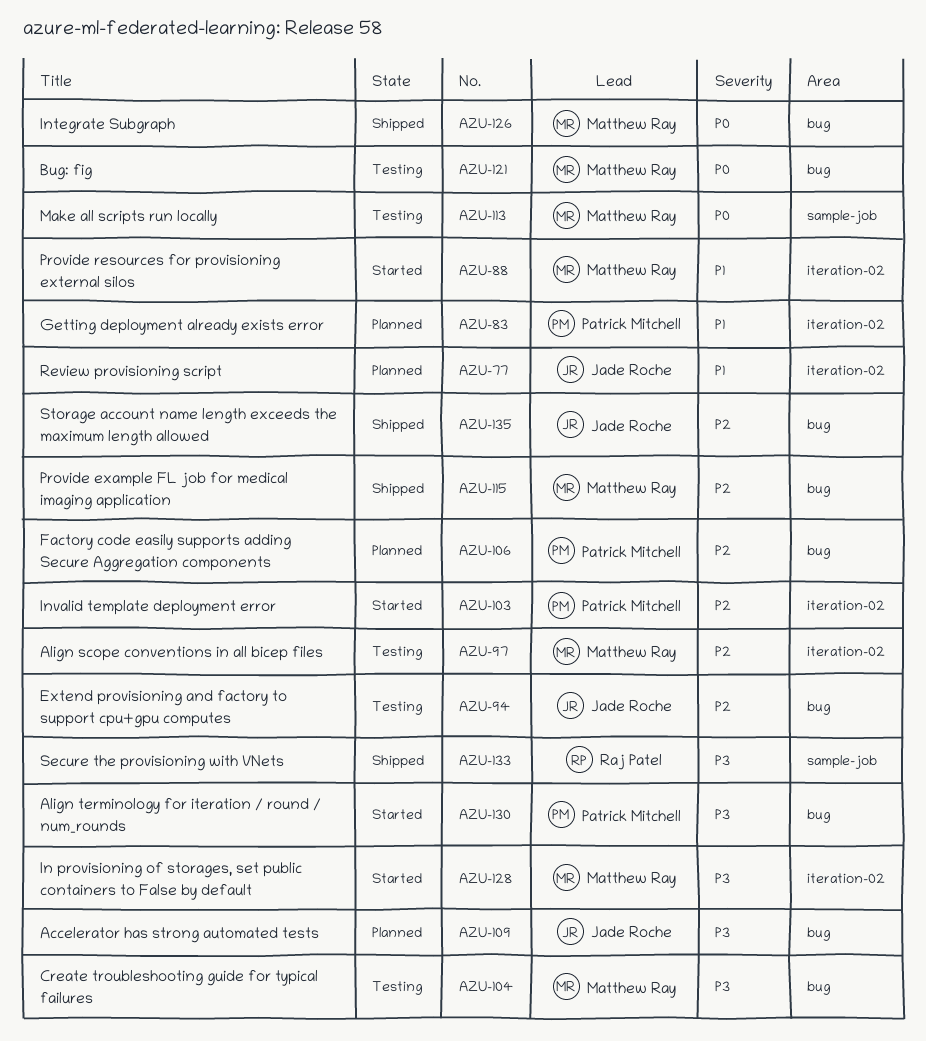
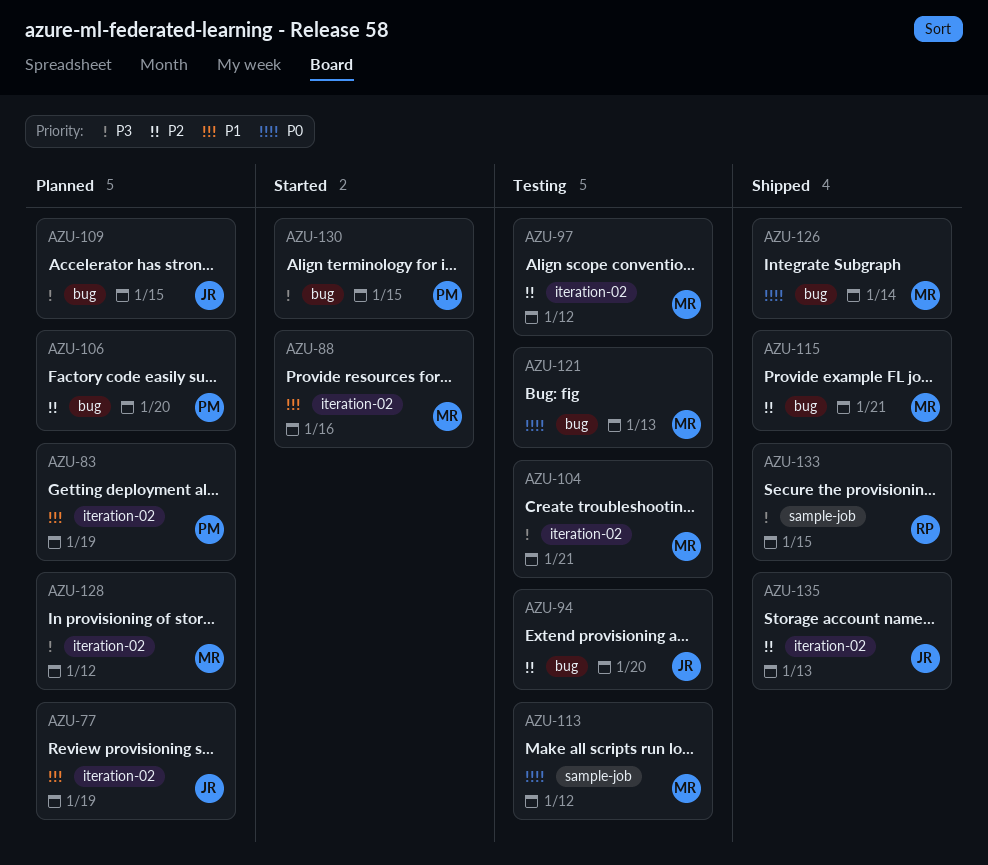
AZU-103: present -> none
AZU-104, label: bug -> iteration-02
AZU-128, status: Started -> Planned
AZU-135, label: bug -> iteration-02

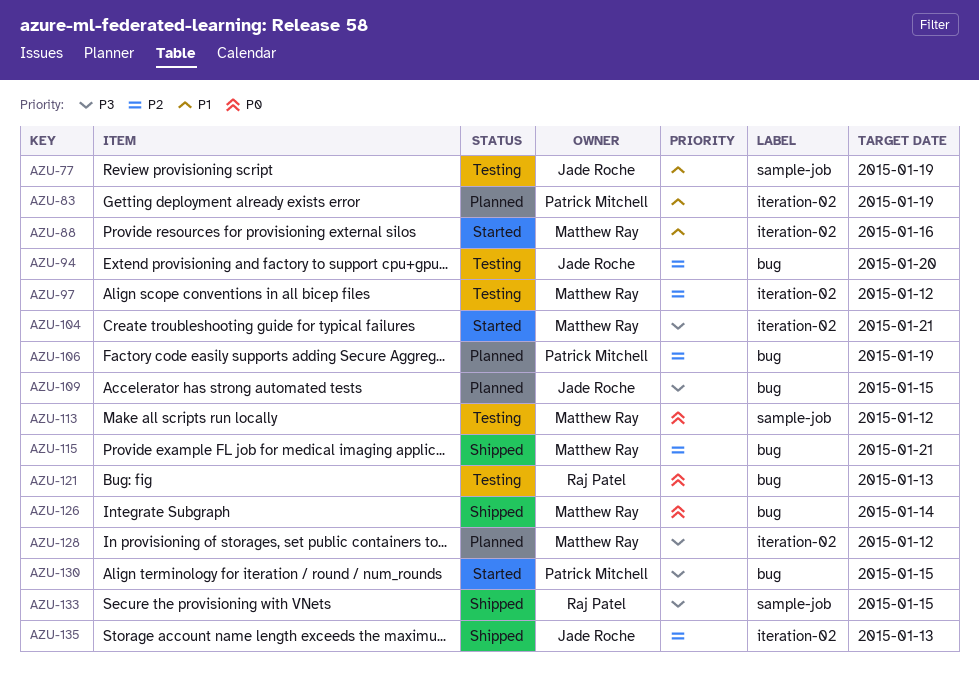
AZU-77, status: Planned -> Testing
AZU-77, label: iteration-02 -> sample-job
AZU-104, status: Testing -> Started
AZU-106, due: Jan 20 -> Jan 19
AZU-121, owner: Matthew Ray -> Raj Patel

